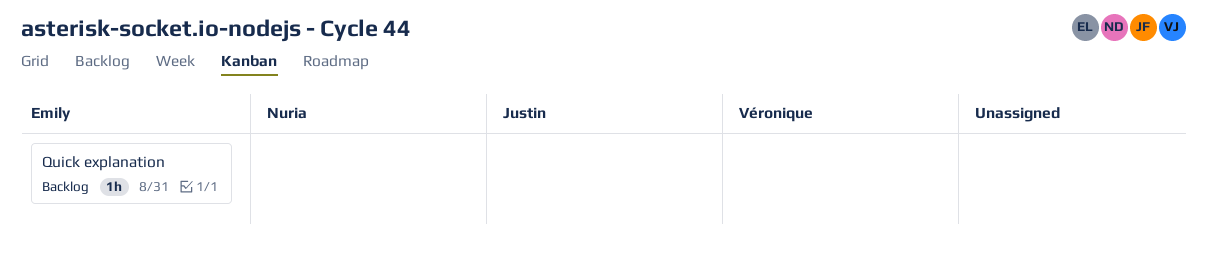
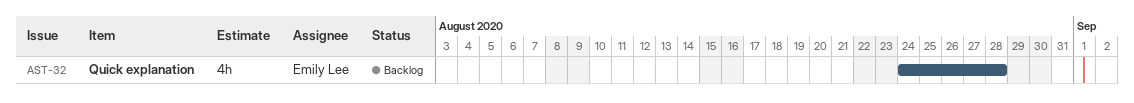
Quick explanation, estimate: 1h -> 4h
Quick explanation, due: Aug 31 -> Aug 28

